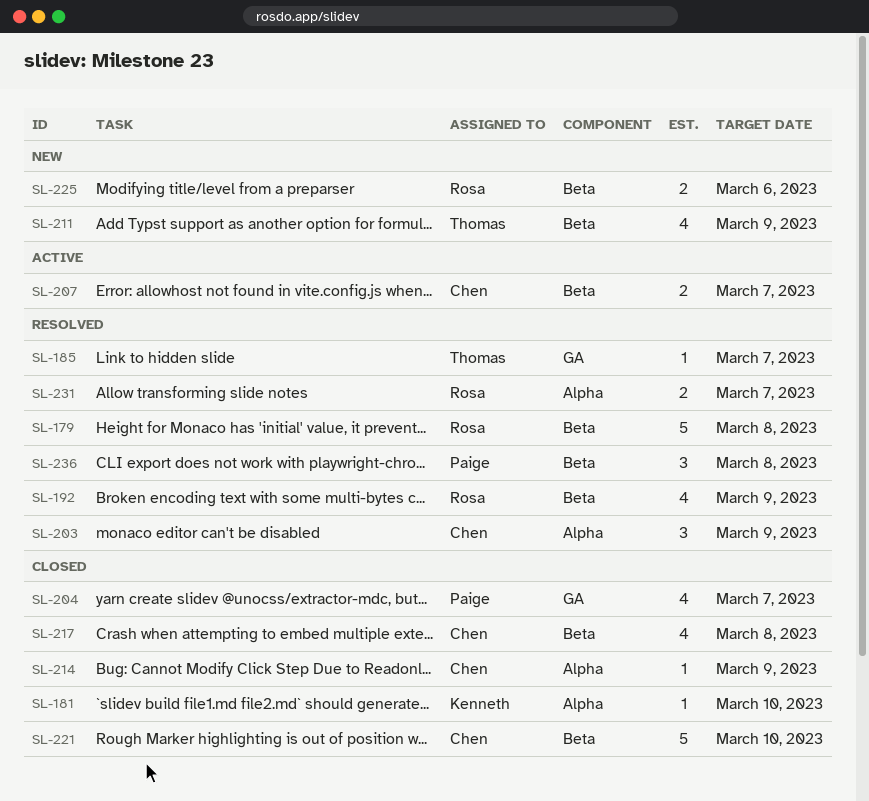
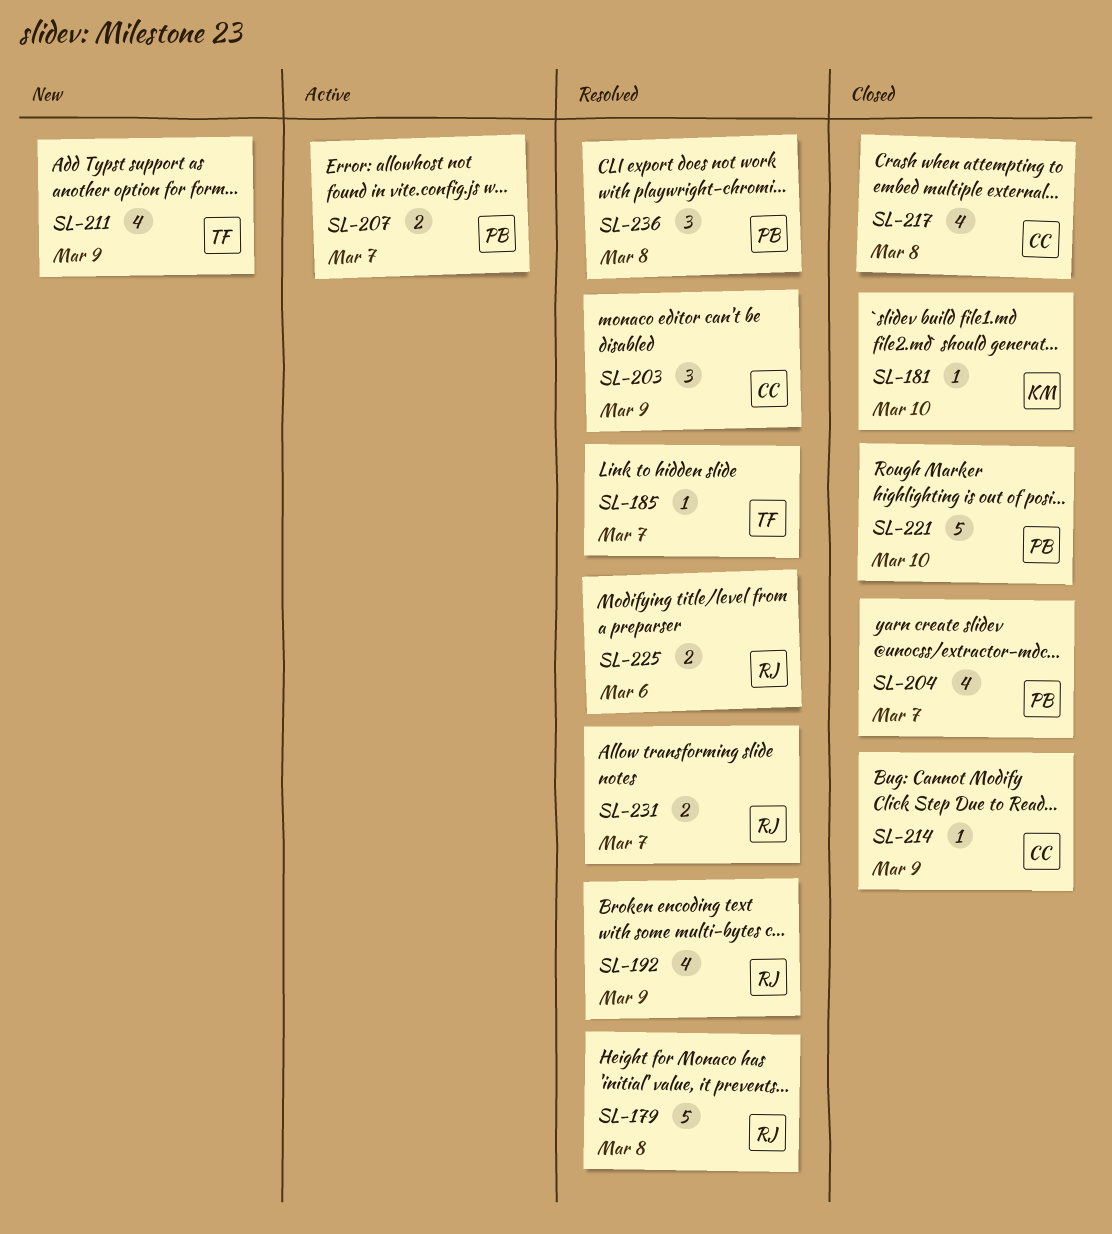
SL-207, owner: Chen -> Paige
SL-221, owner: Chen -> Paige
SL-225, status: New -> Resolved

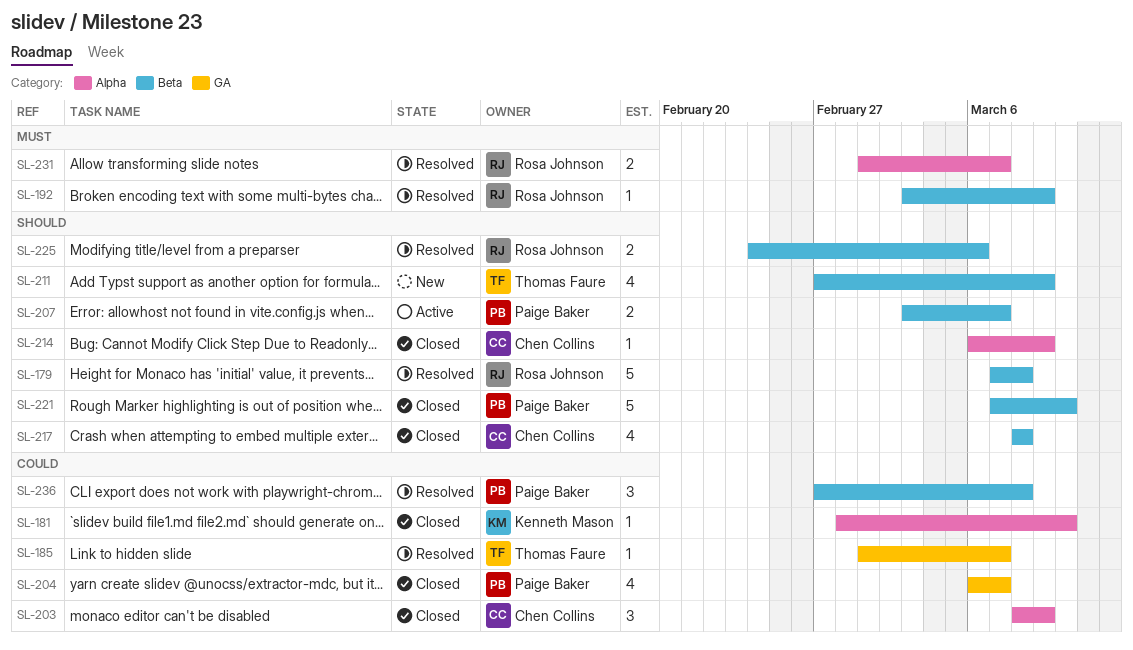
SL-192, estimate: 4 -> 1
SL-203, status: Resolved -> Closed

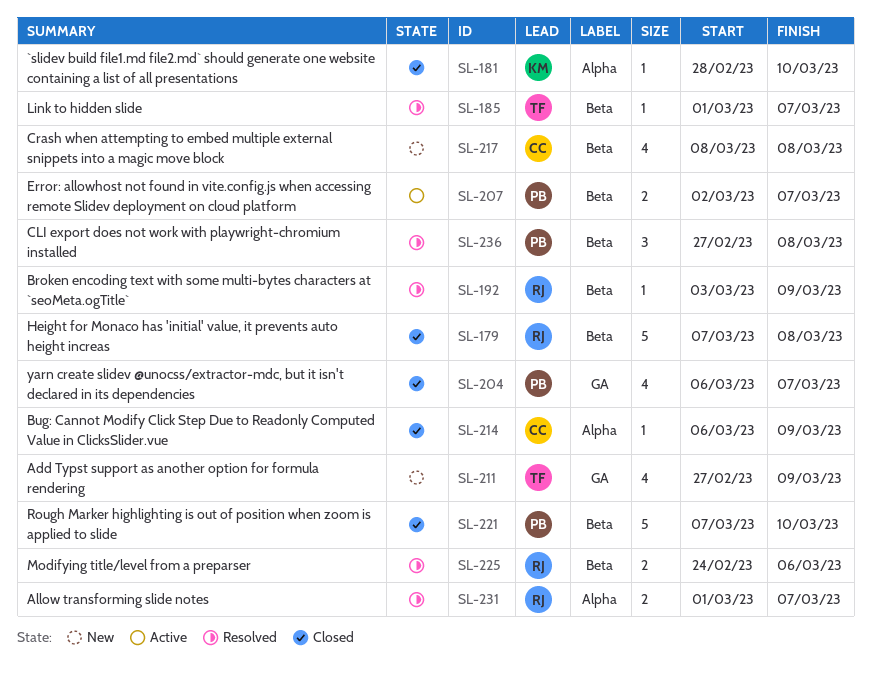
SL-179, status: Resolved -> Closed
SL-185, label: GA -> Beta
SL-203: present -> none
SL-207, start: Mar 3 -> Mar 2
SL-211, label: Beta -> GA
SL-217, status: Closed -> New

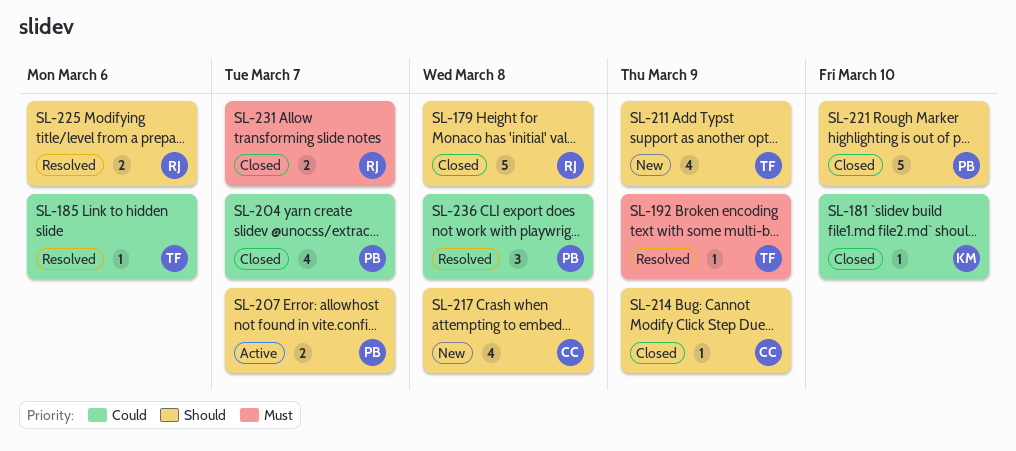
SL-185, due: Mar 7 -> Mar 6
SL-192, owner: RJ -> TF
SL-231, status: Resolved -> Closed

